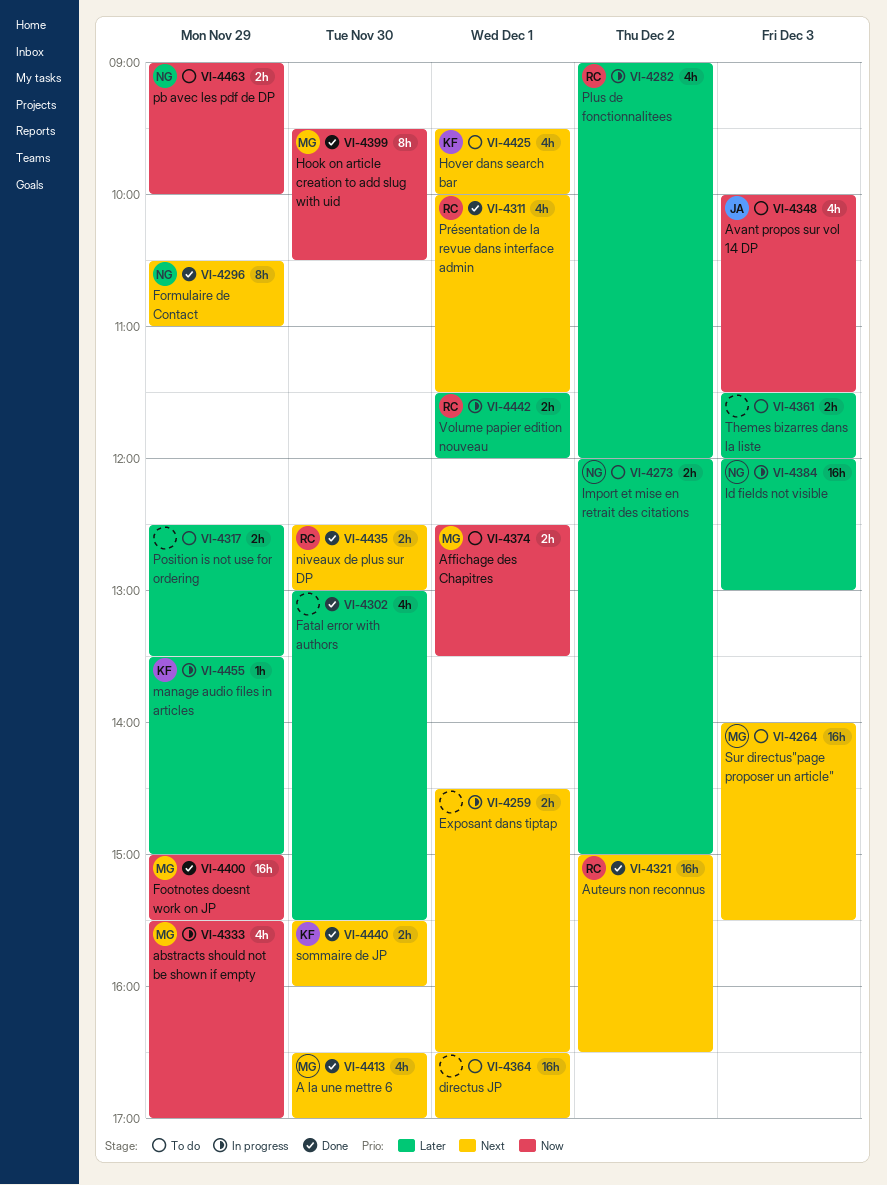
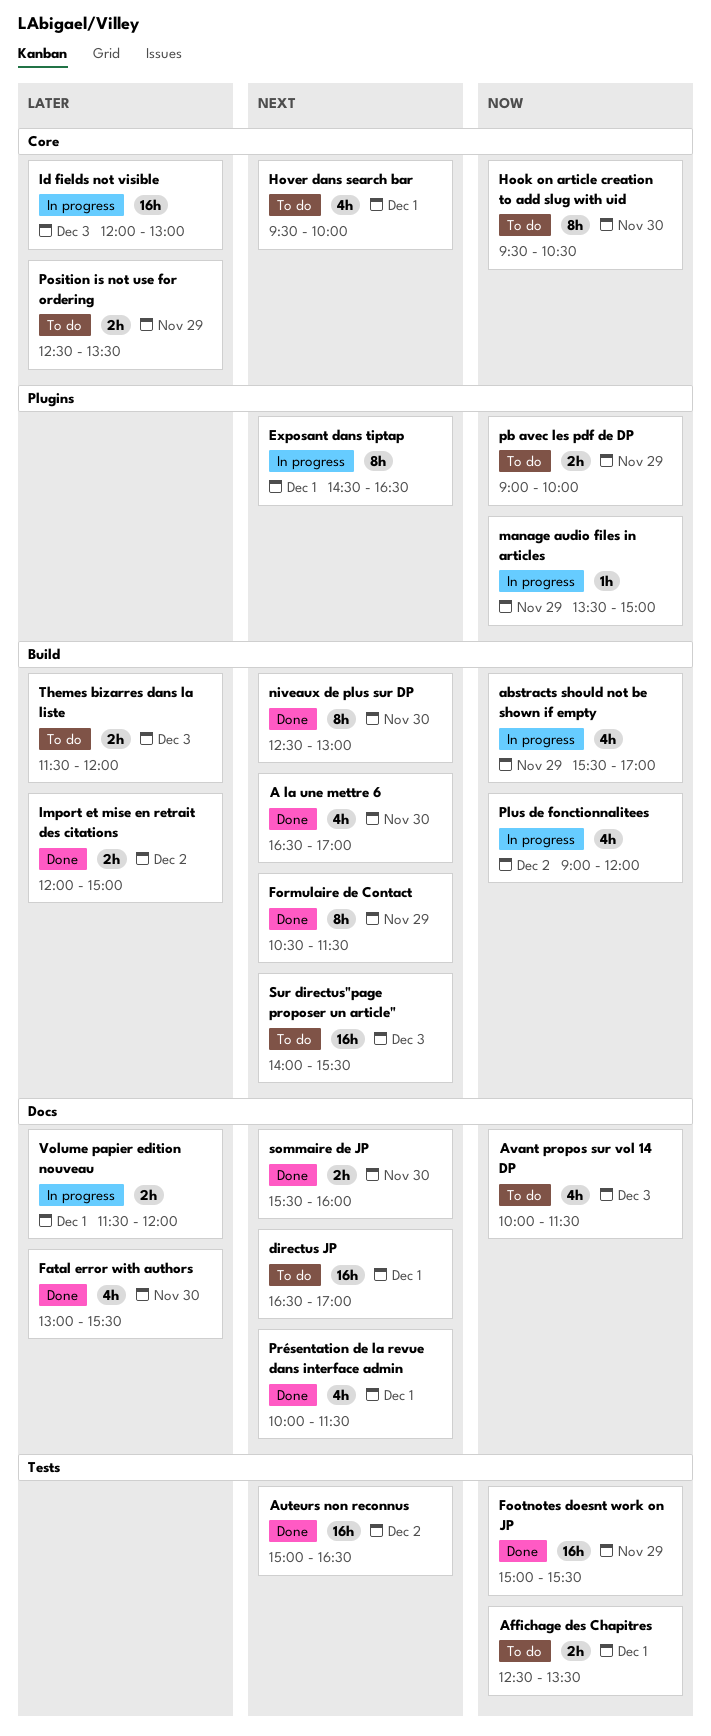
Exposant dans tiptap, estimate: 2h -> 8h
Formulaire de Contact, ends: 11:00 -> 11:30
Hook on article creation to add slug with uid, status: Done -> To do
Import et mise en retrait des citations, status: To do -> Done
manage audio files in articles, priority: Later -> Now
niveaux de plus sur DP, estimate: 2h -> 8h
Plus de fonctionnalitees, priority: Later -> Now

